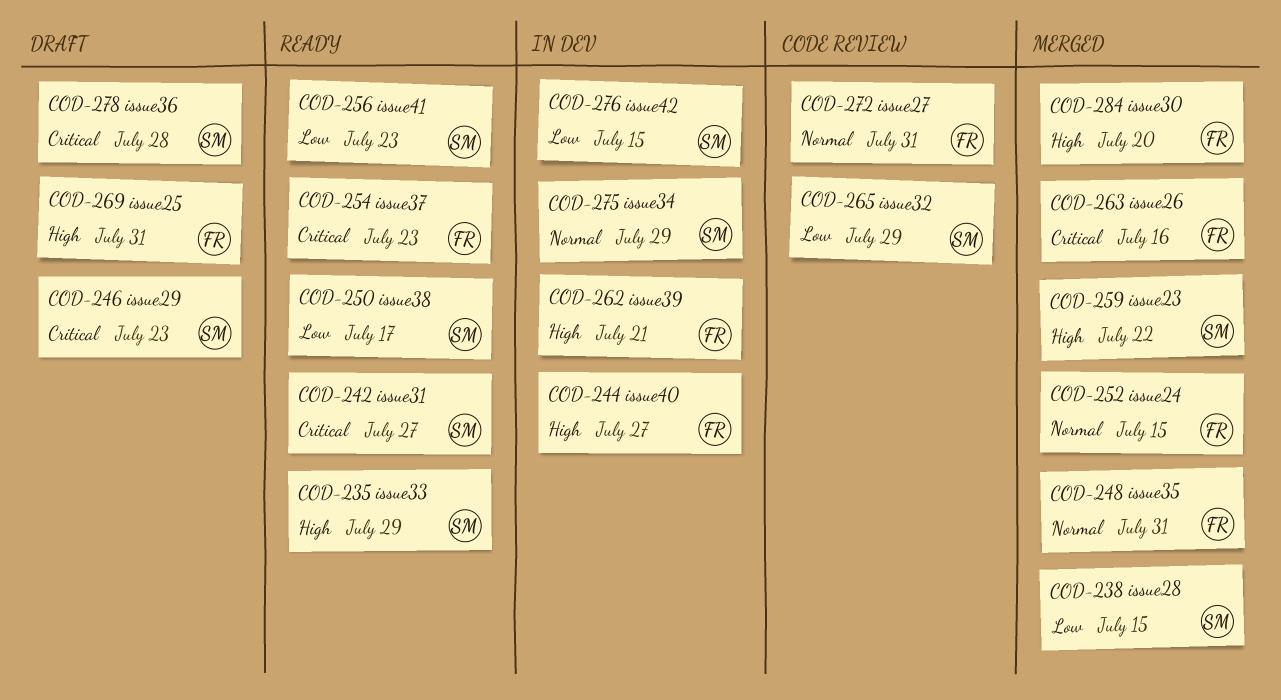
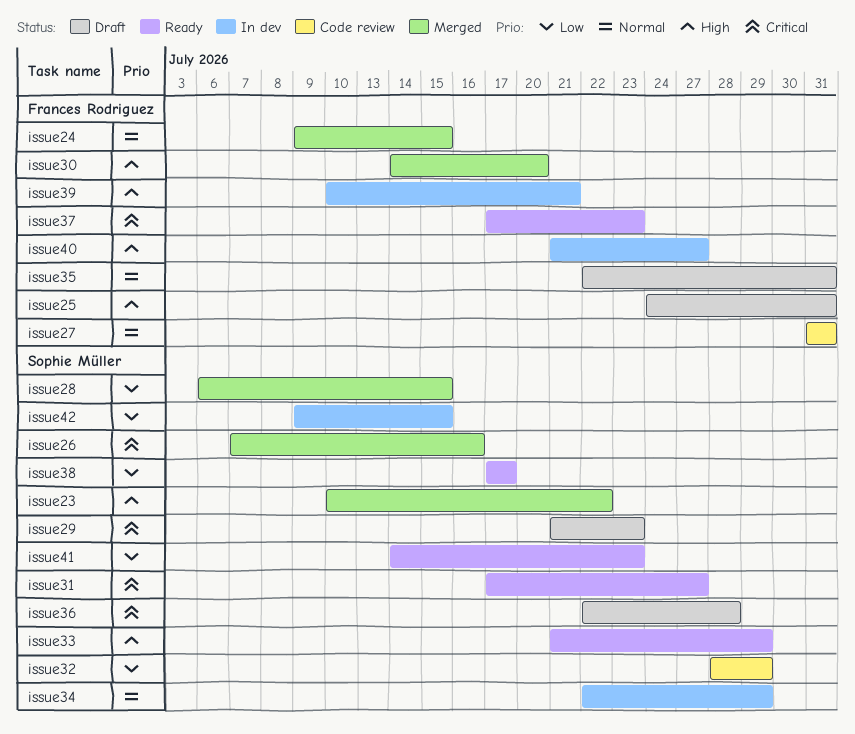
issue26, owner: Frances Rodriguez -> Sophie Müller
issue35, status: Merged -> Draft

